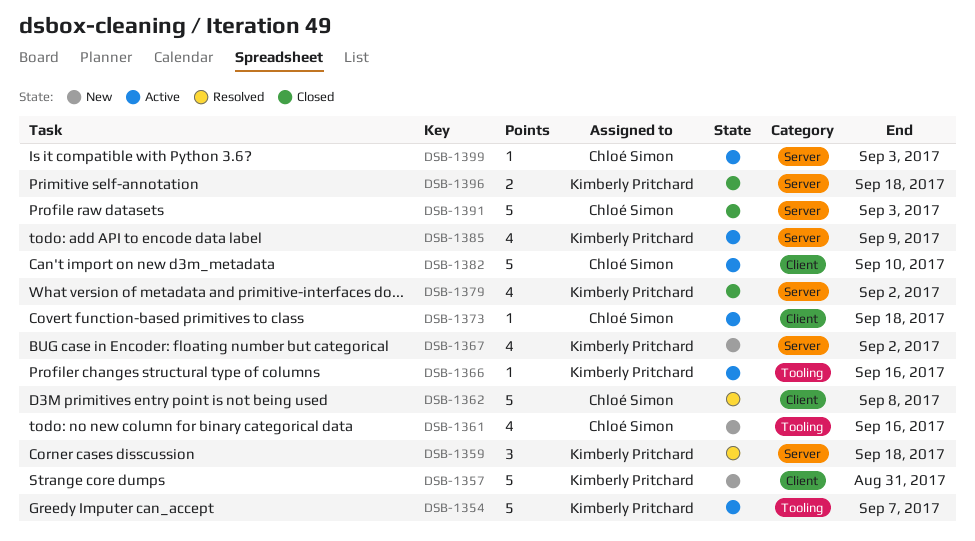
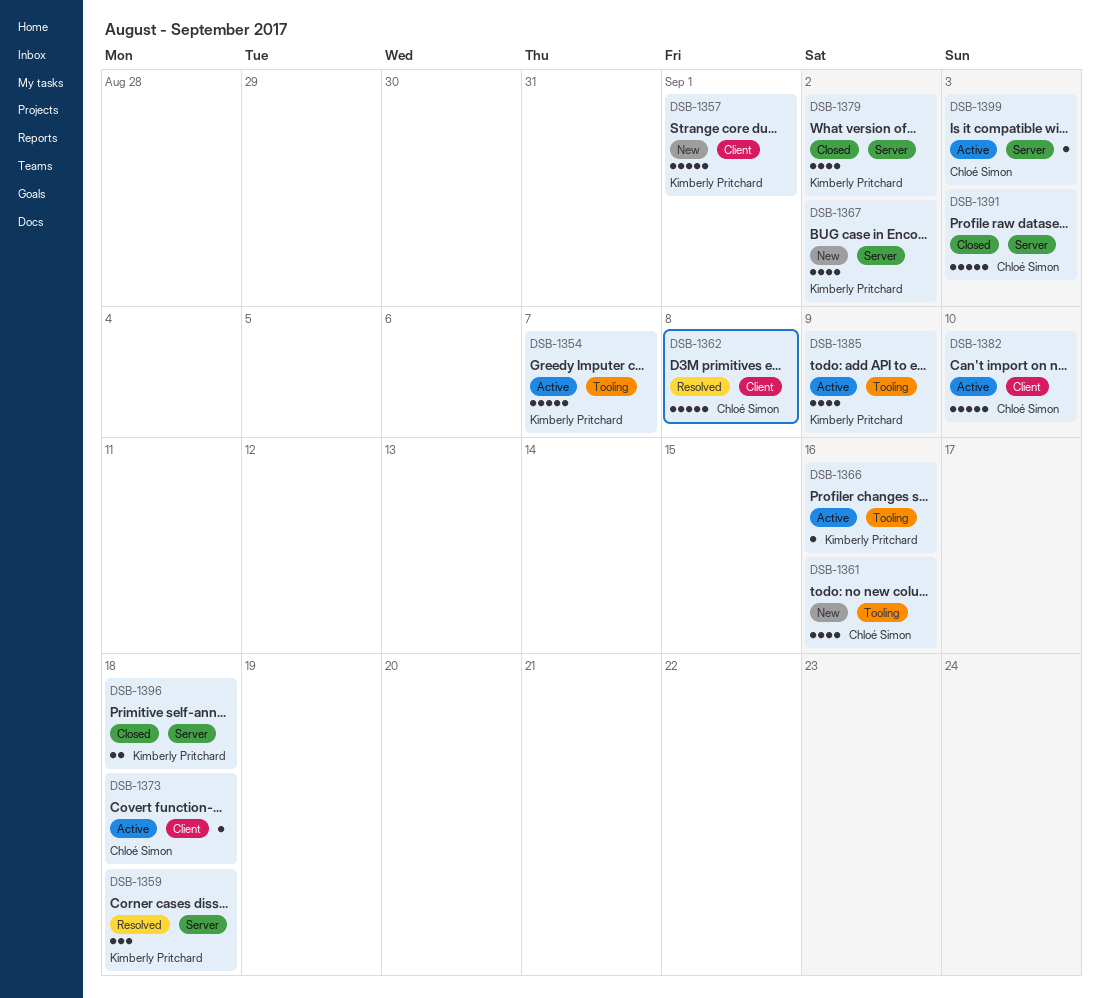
DSB-1357, due: Aug 31 -> Sep 1
DSB-1385, label: Server -> Tooling

